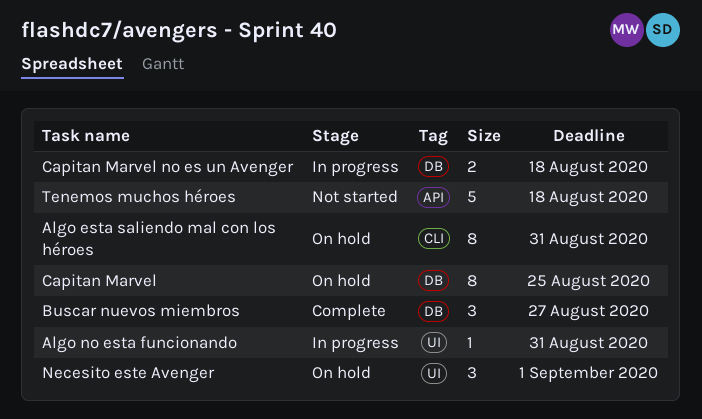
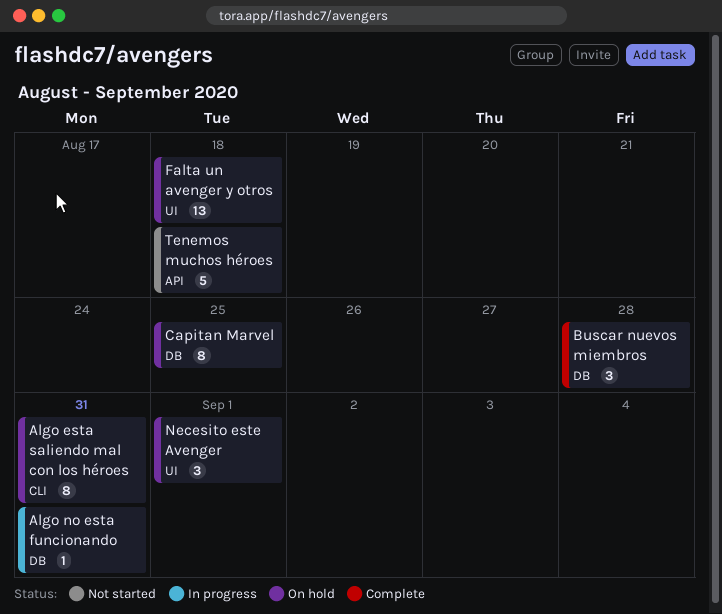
Algo no esta funcionando, label: UI -> DB
Buscar nuevos miembros, due: Aug 27 -> Aug 28
Capitan Marvel no es un Avenger: present -> none
Falta un avenger y otros: none -> present

